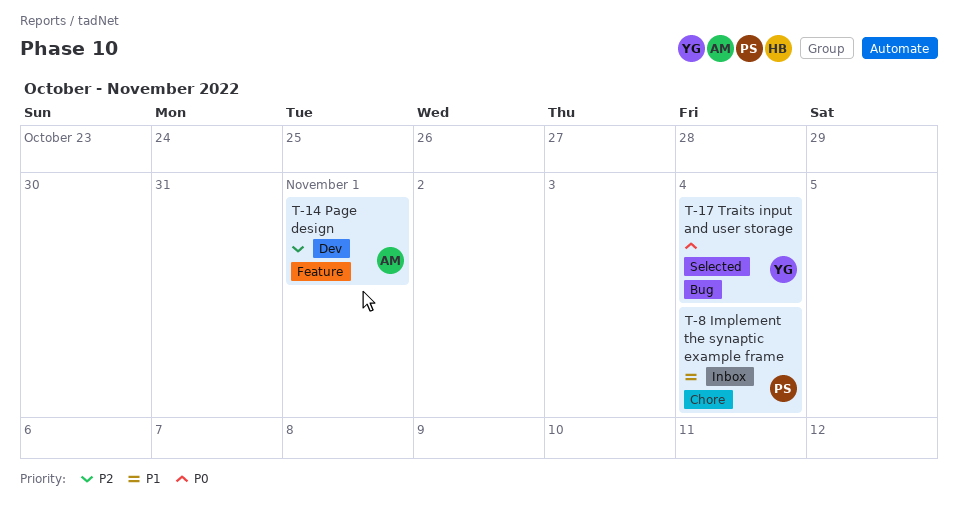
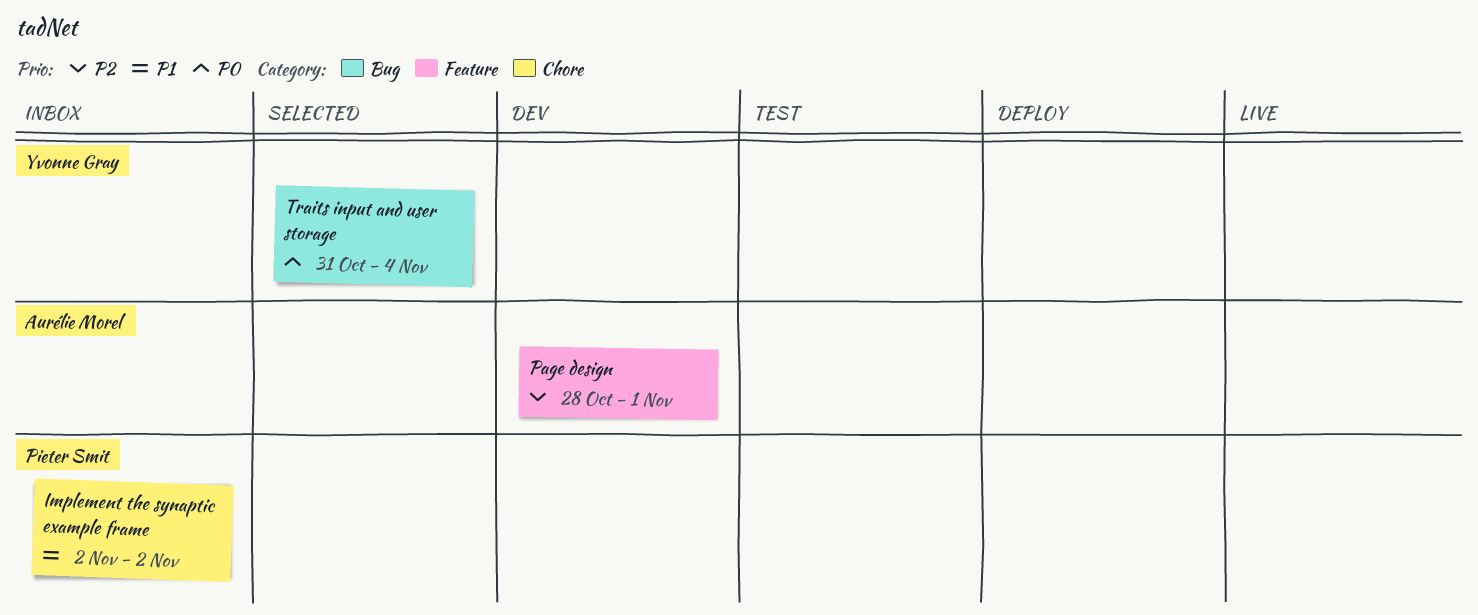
Implement the synaptic example frame, due: Nov 4 -> Nov 2

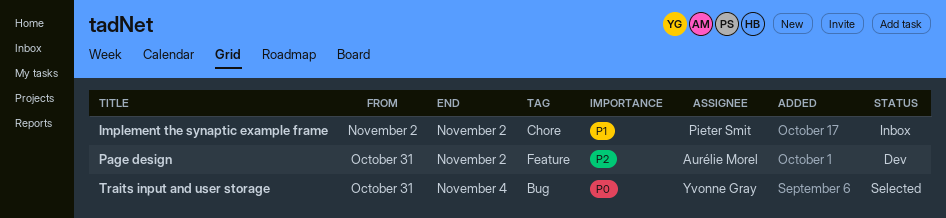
Page design, start: Oct 28 -> Oct 31
Page design, due: Nov 1 -> Nov 2

